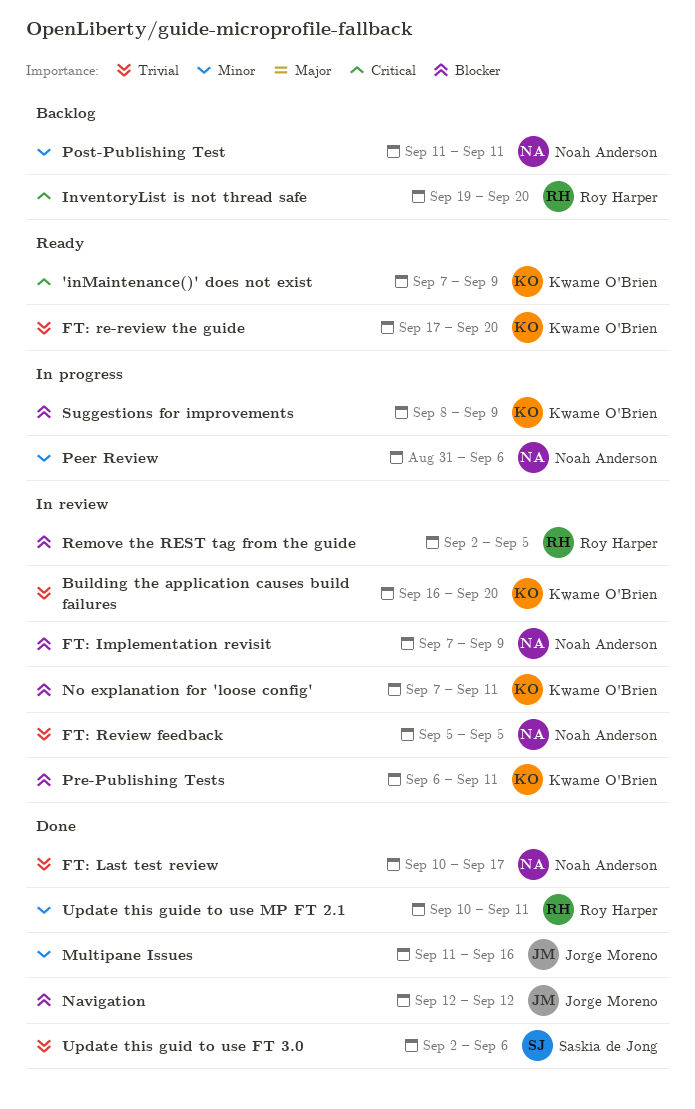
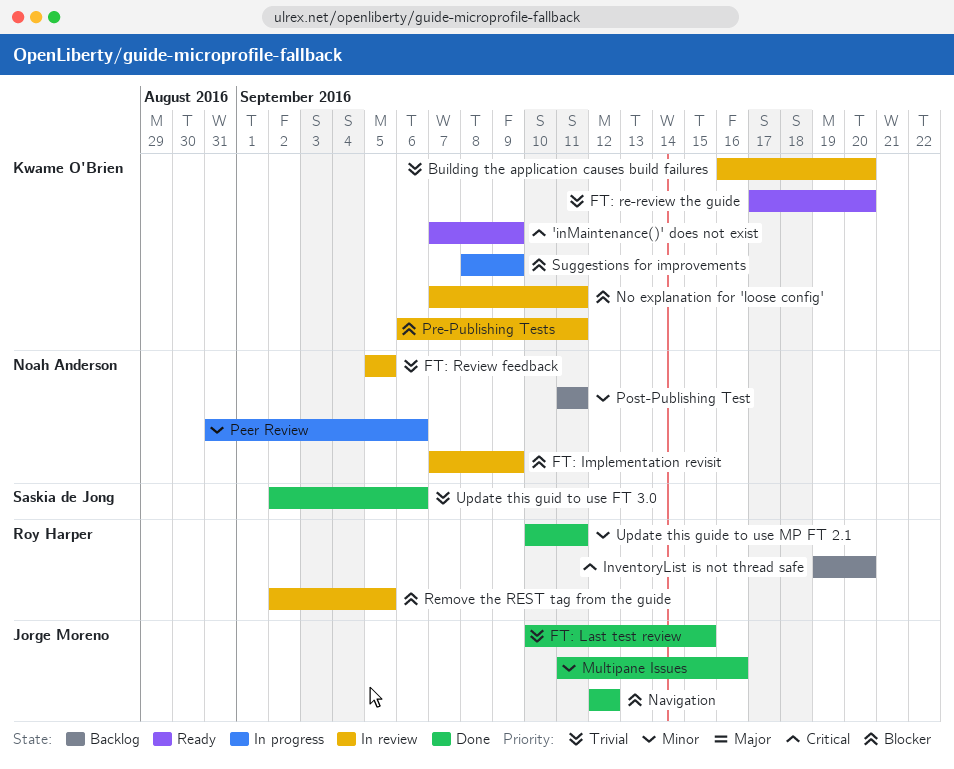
FT: Last test review, owner: Noah Anderson -> Jorge Moreno
FT: Last test review, due: Sep 17 -> Sep 15

